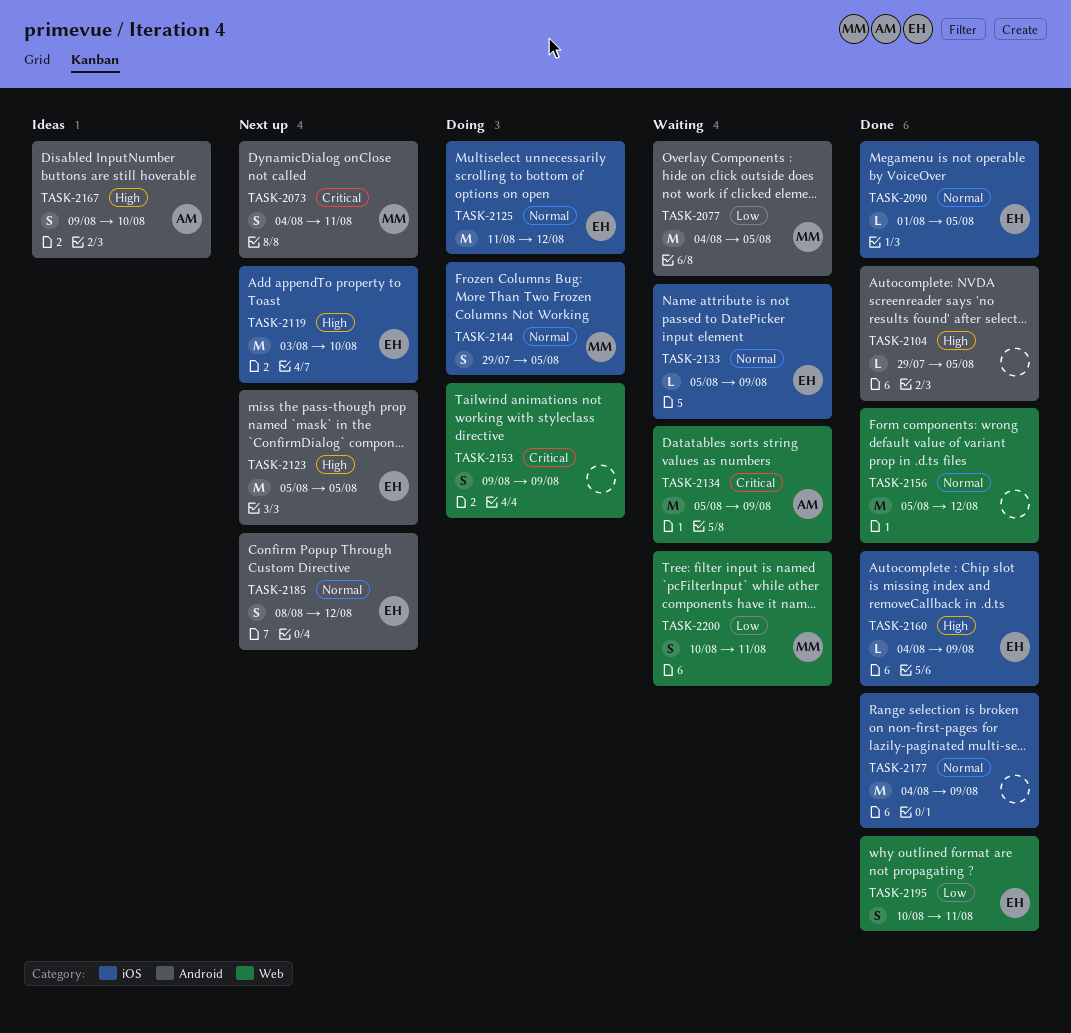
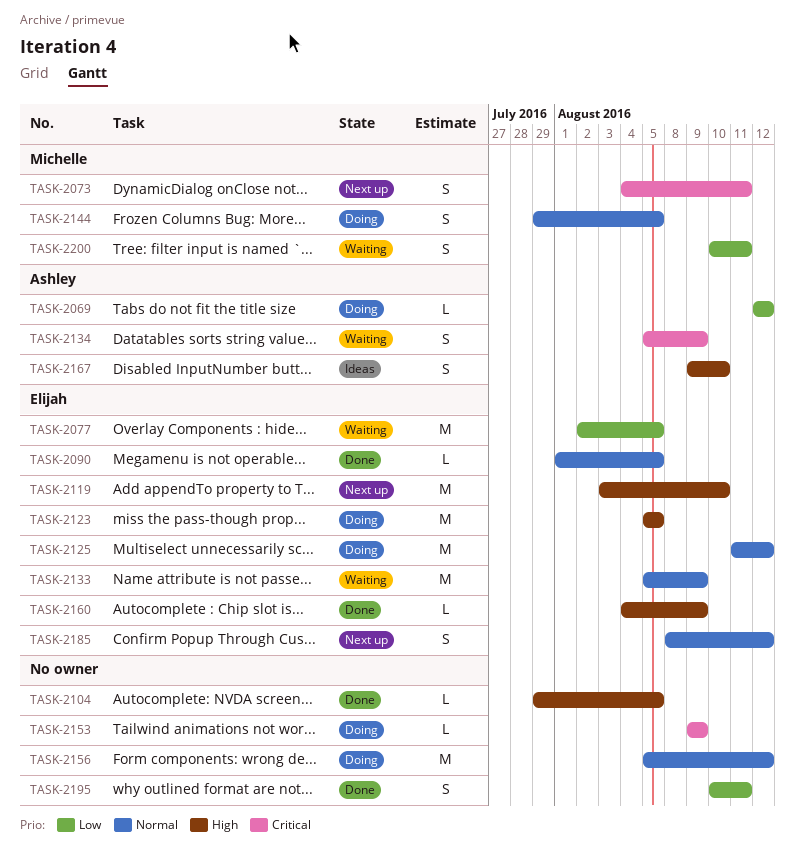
TASK-2069: none -> present
TASK-2077, owner: Michelle -> Elijah
TASK-2077, start: Aug 4 -> Aug 2
TASK-2123, status: Next up -> Doing
TASK-2133, estimate: L -> M
TASK-2134, estimate: M -> S
TASK-2153, estimate: S -> L
TASK-2156, status: Done -> Doing
TASK-2177: present -> none
TASK-2195, owner: Elijah -> none

